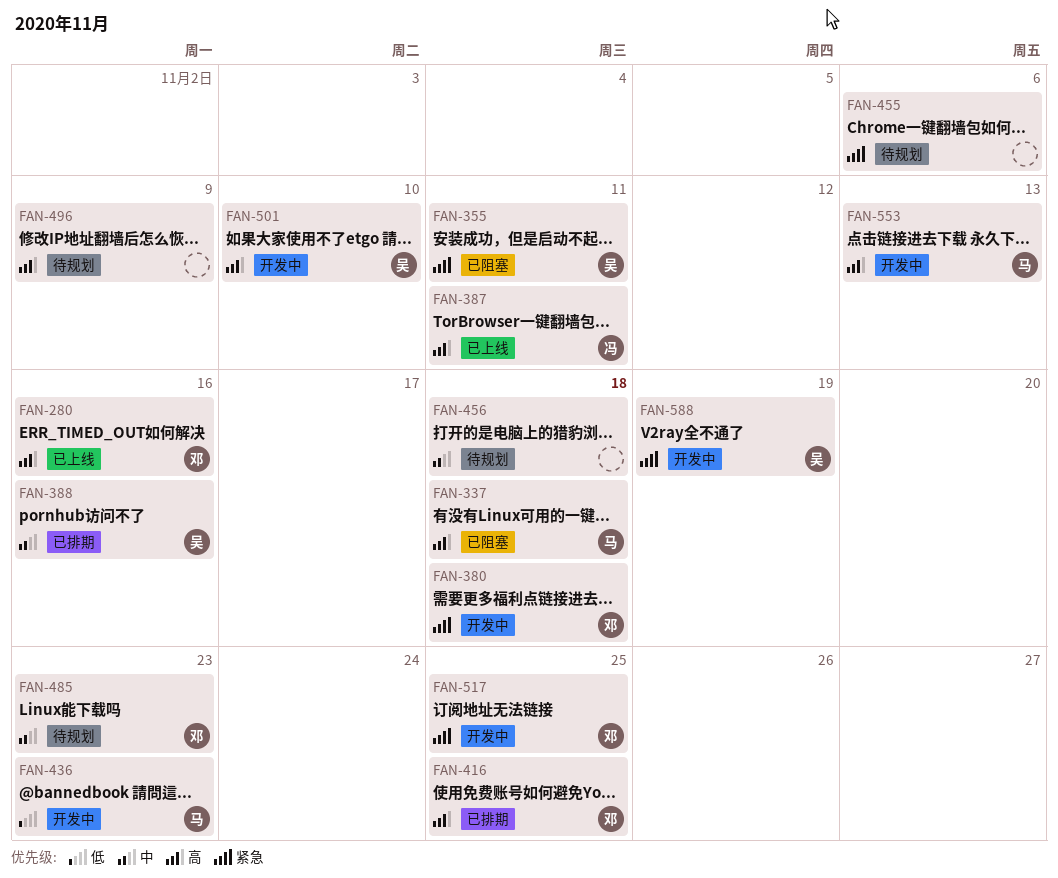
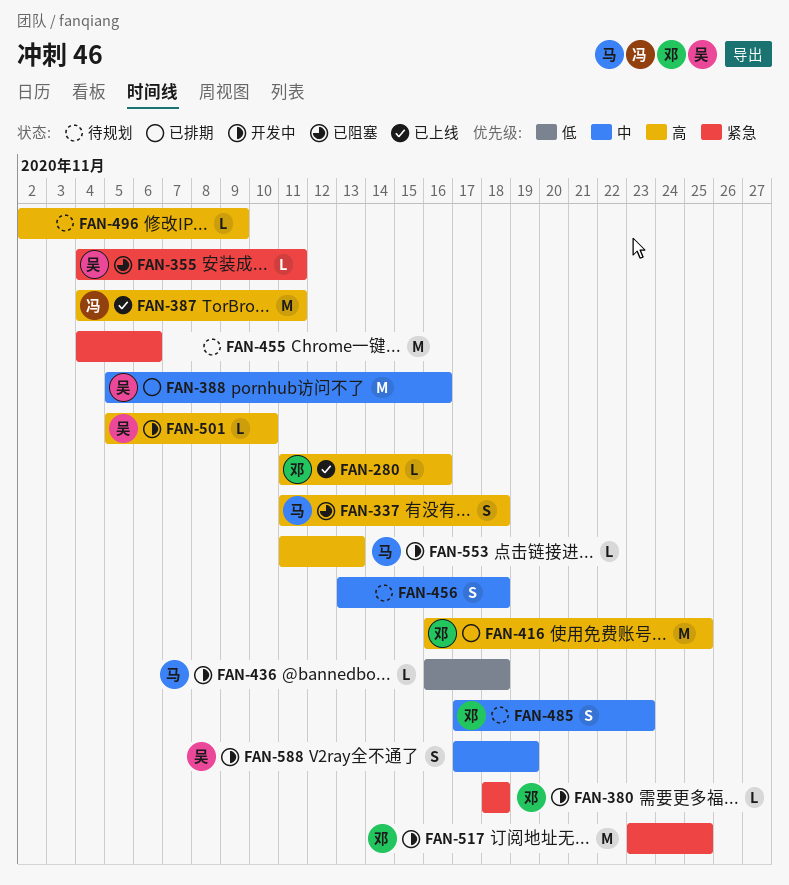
FAN-436, due: Nov 23 -> Nov 18
FAN-588, priority: 紧急 -> 中

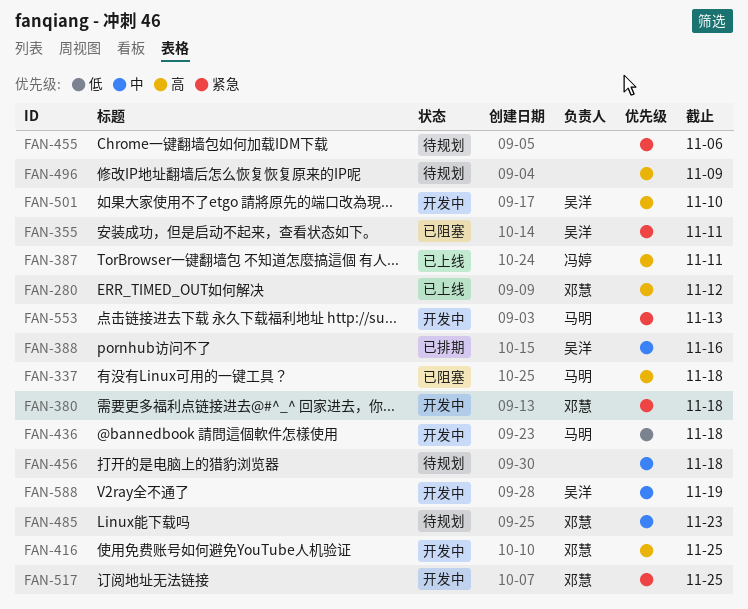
FAN-280, due: Nov 16 -> Nov 12
FAN-416, status: 已排期 -> 开发中
FAN-553, priority: 高 -> 紧急

